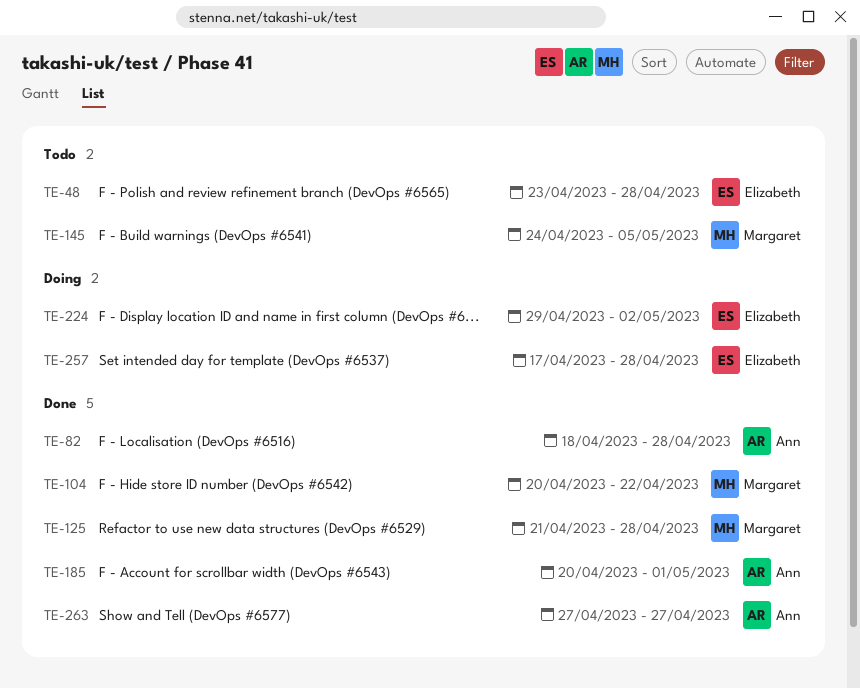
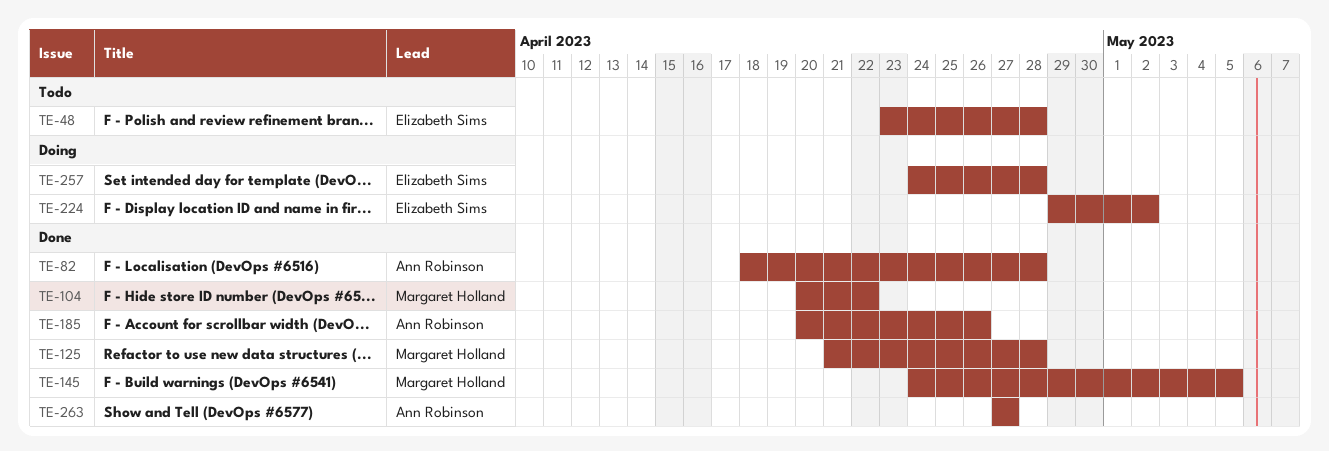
TE-145, status: Todo -> Done
TE-185, due: May 1 -> Apr 26
TE-257, start: Apr 17 -> Apr 24

